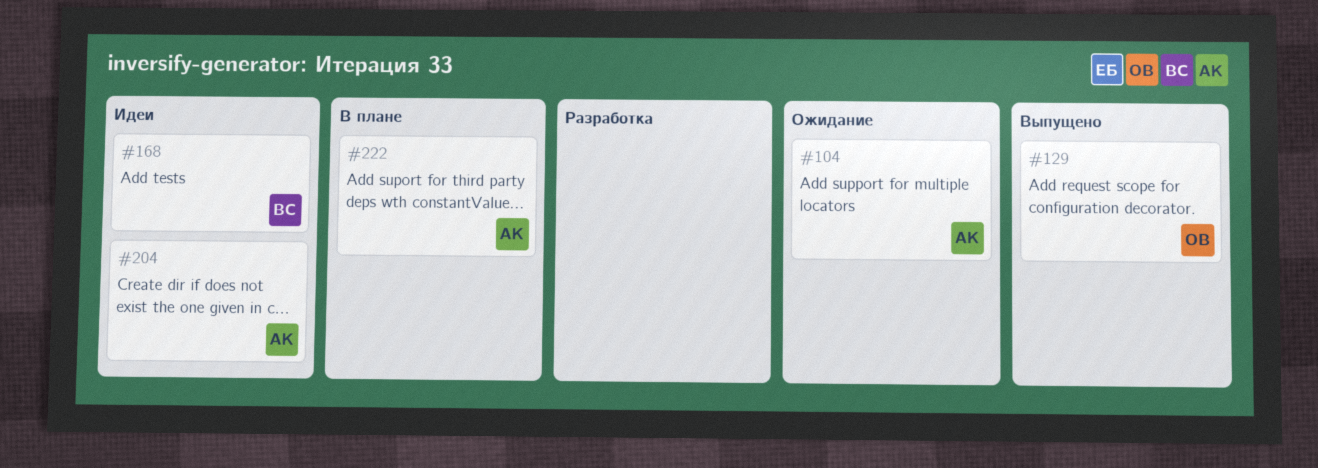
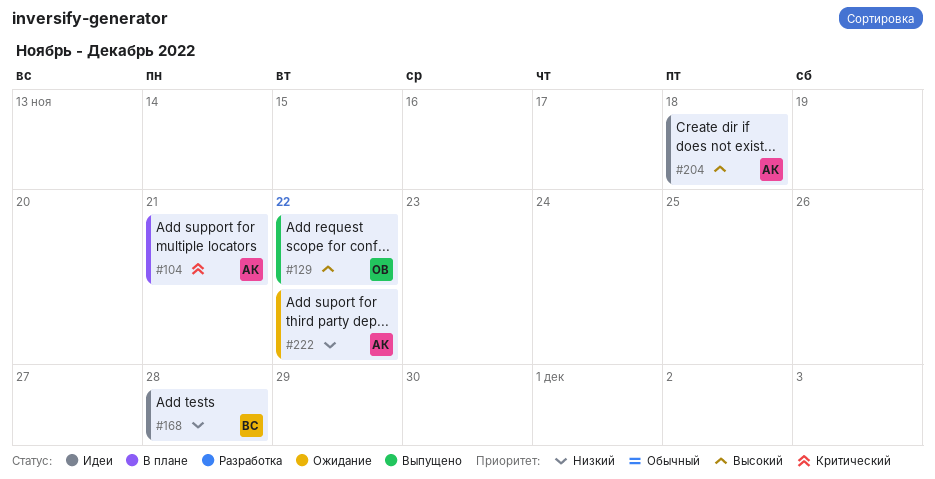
#104, status: Ожидание -> В плане
#222, status: В плане -> Ожидание

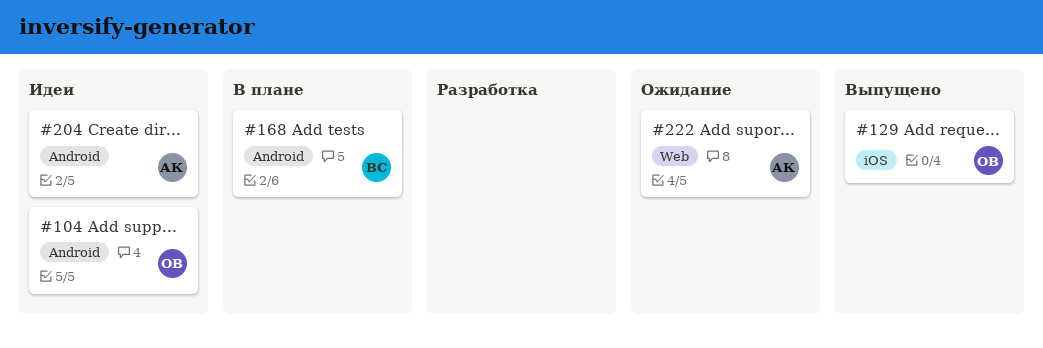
#104, status: В плане -> Идеи
#104, owner: АК -> ОВ
#168, status: Идеи -> В плане

